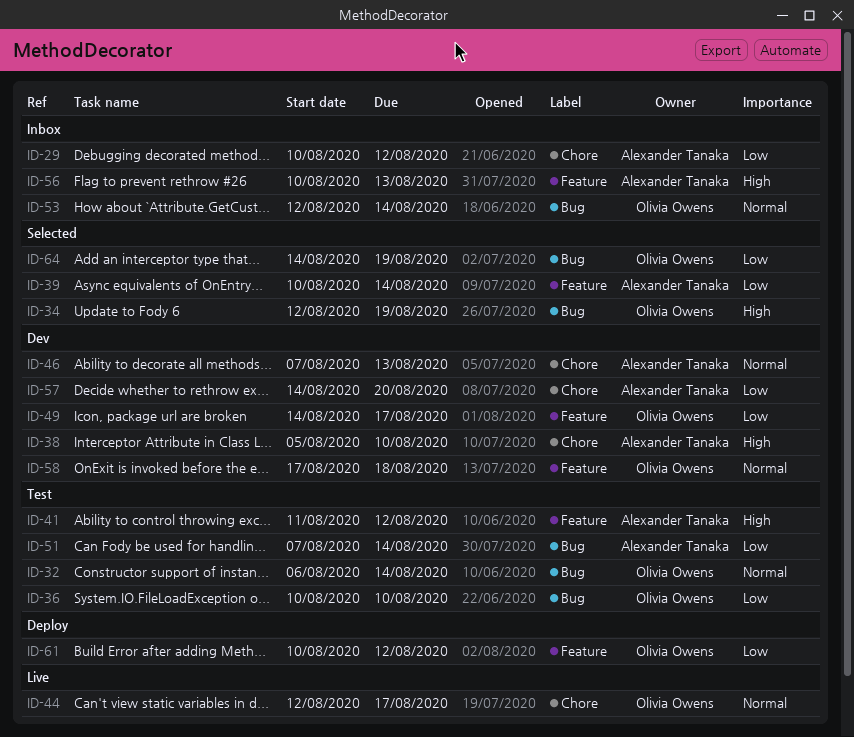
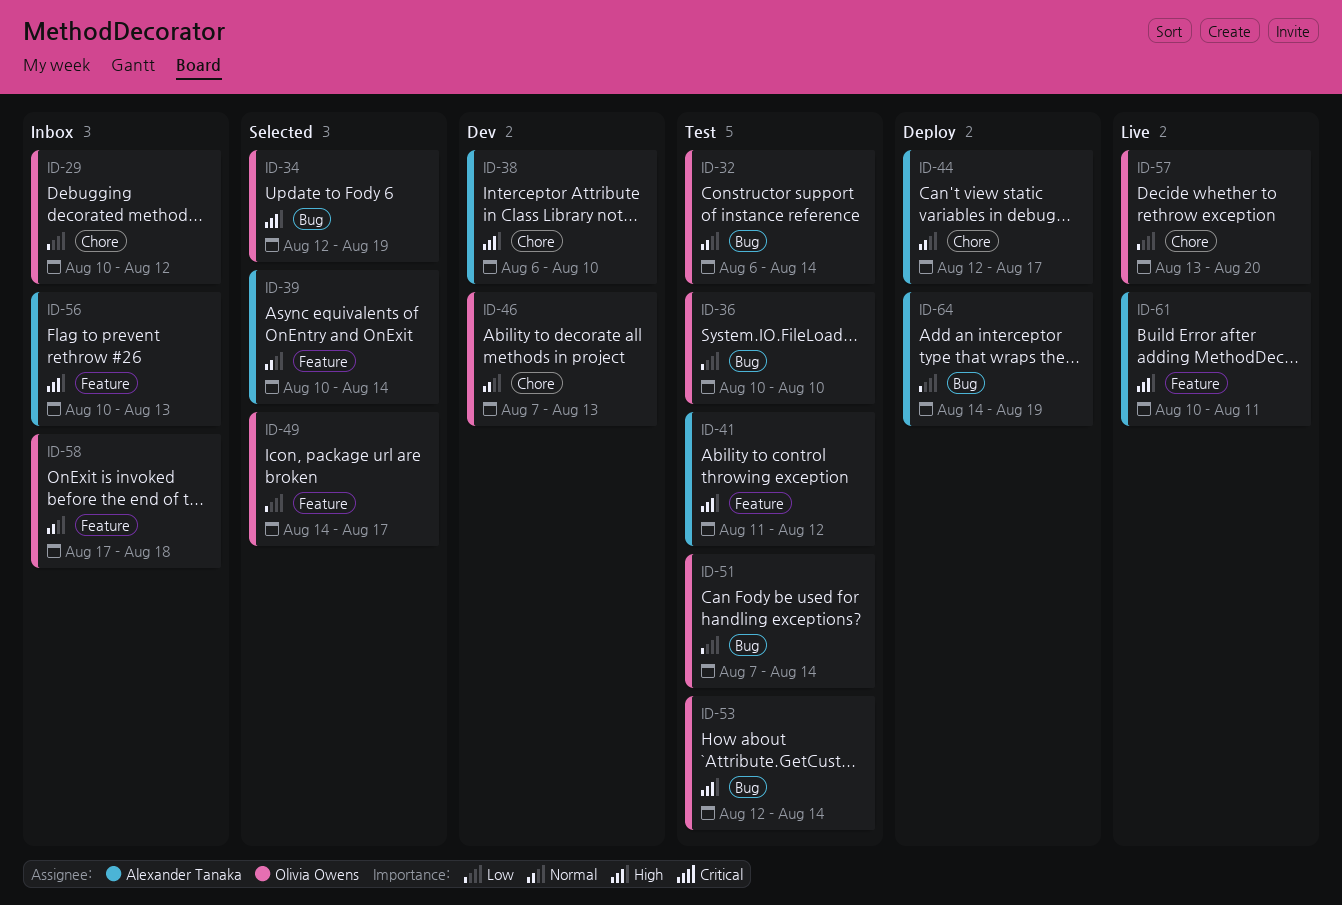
ID-29, owner: Alexander Tanaka -> Olivia Owens
ID-38, start: Aug 5 -> Aug 6
ID-39, priority: Low -> Normal
ID-44, status: Live -> Deploy
ID-44, owner: Olivia Owens -> Alexander Tanaka
ID-46, owner: Alexander Tanaka -> Olivia Owens
ID-49, status: Dev -> Selected
ID-51, owner: Alexander Tanaka -> Olivia Owens
ID-53, status: Inbox -> Test
ID-53, priority: Normal -> High
ID-57, status: Dev -> Live
ID-57, owner: Alexander Tanaka -> Olivia Owens
ID-57, start: Aug 14 -> Aug 13
ID-58, status: Dev -> Inbox
ID-61, status: Deploy -> Live
ID-61, owner: Olivia Owens -> Alexander Tanaka
ID-61, priority: Low -> High
ID-61, due: Aug 12 -> Aug 11
ID-64, status: Selected -> Deploy
ID-64, owner: Olivia Owens -> Alexander Tanaka

